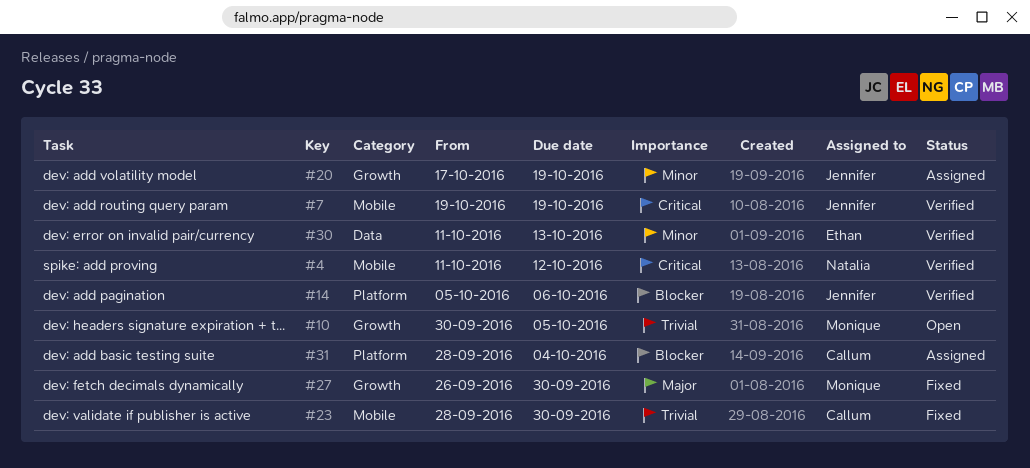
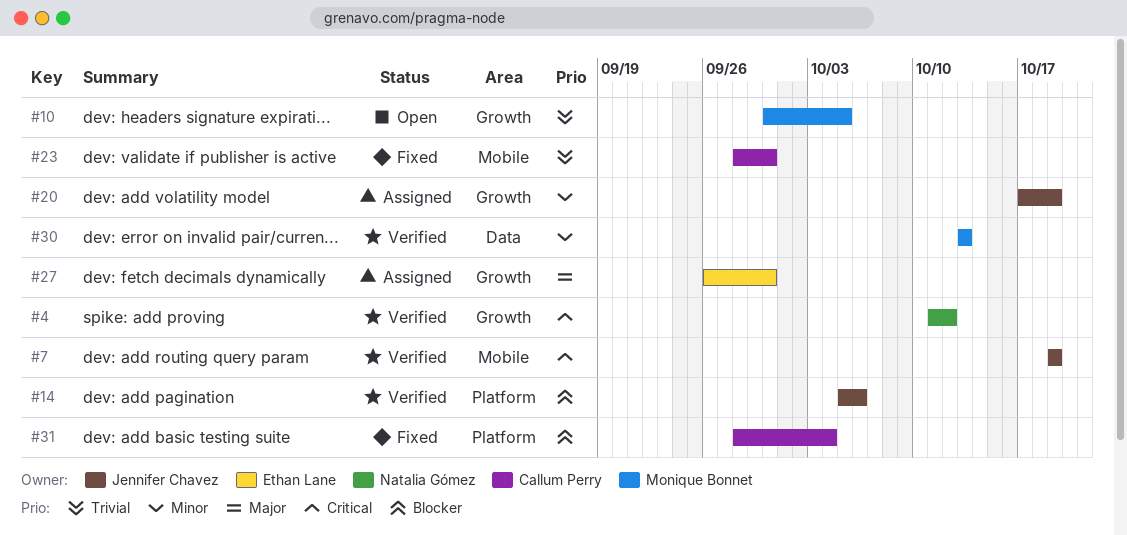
#4, label: Mobile -> Growth
#27, status: Fixed -> Assigned
#27, owner: Monique Bonnet -> Ethan Lane
#30, owner: Ethan Lane -> Monique Bonnet
#30, start: Oct 11 -> Oct 13
#31, status: Assigned -> Fixed

